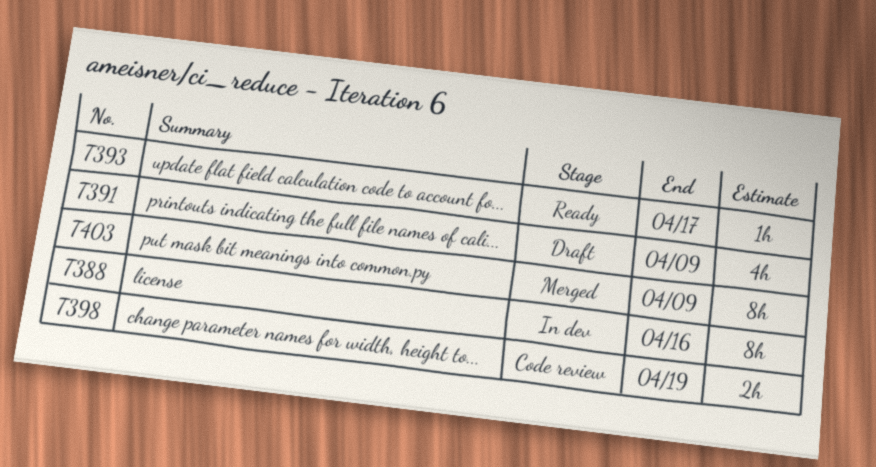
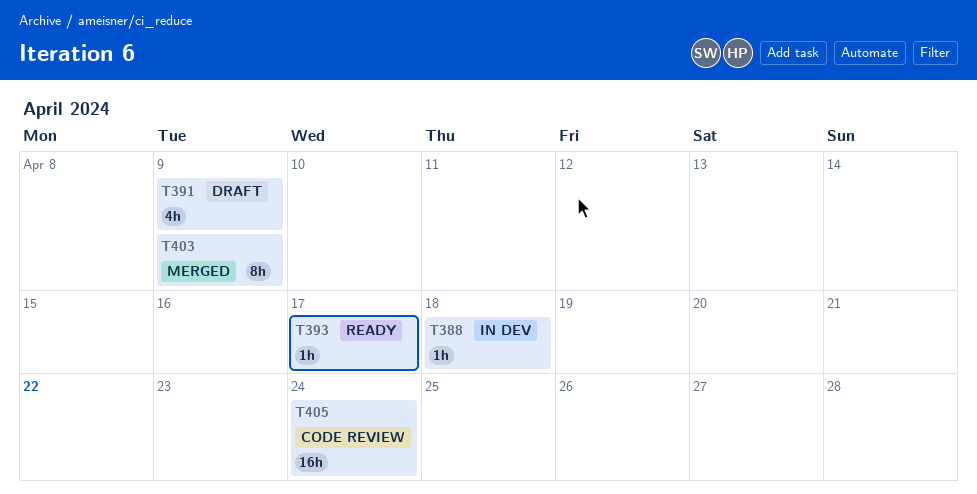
T388, estimate: 8h -> 1h
T388, due: Apr 16 -> Apr 18
T398: present -> none
T405: none -> present

